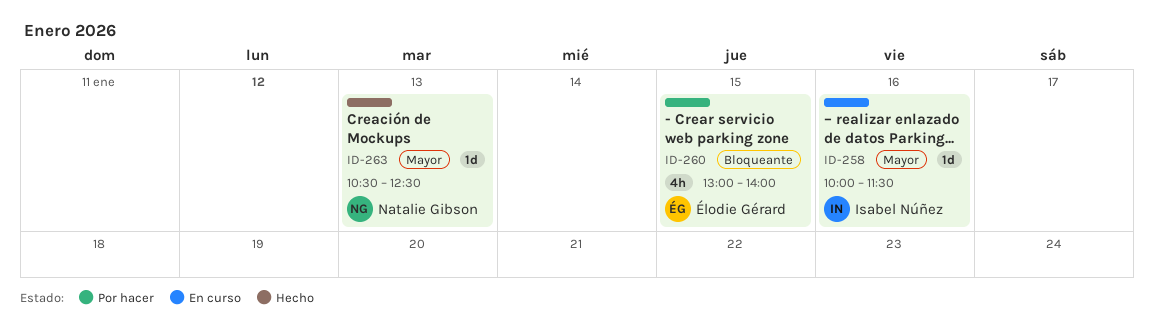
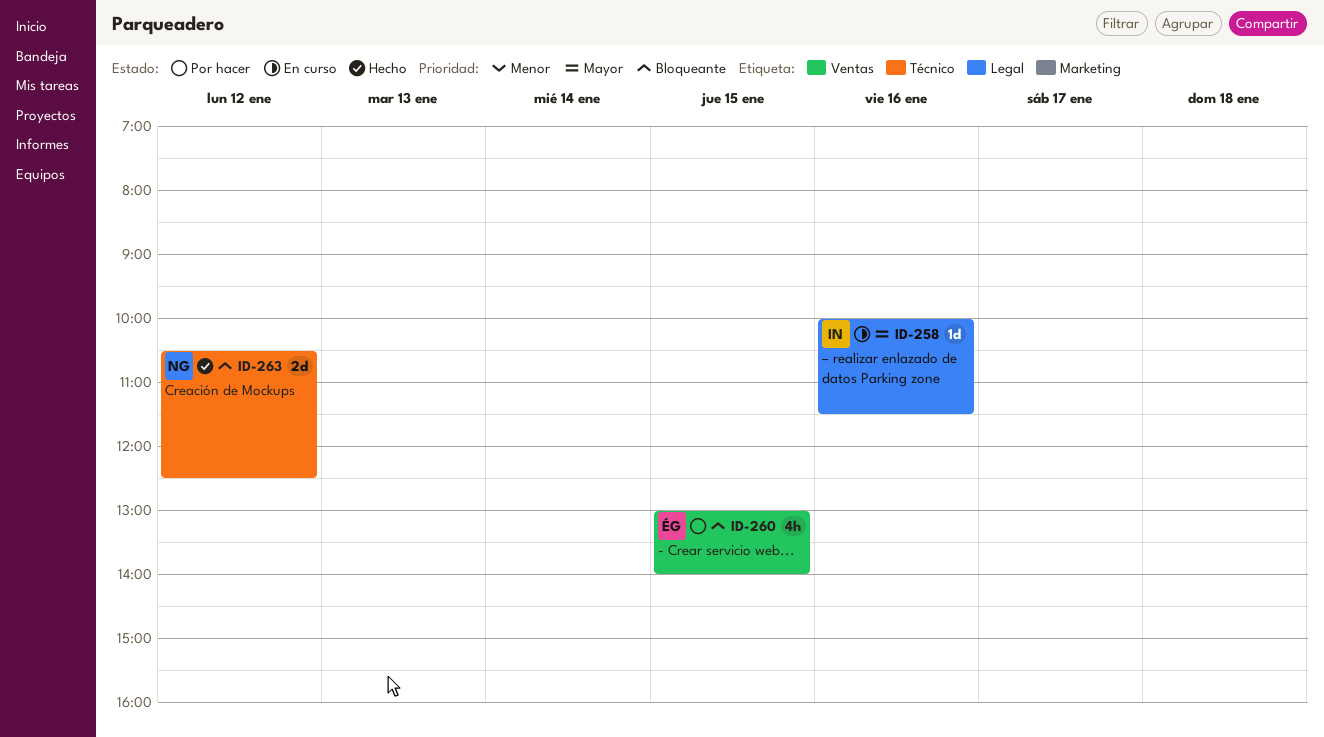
ID-263, priority: Mayor -> Bloqueante
ID-263, estimate: 1d -> 2d
ID-263, day: Jan 13 -> Jan 12

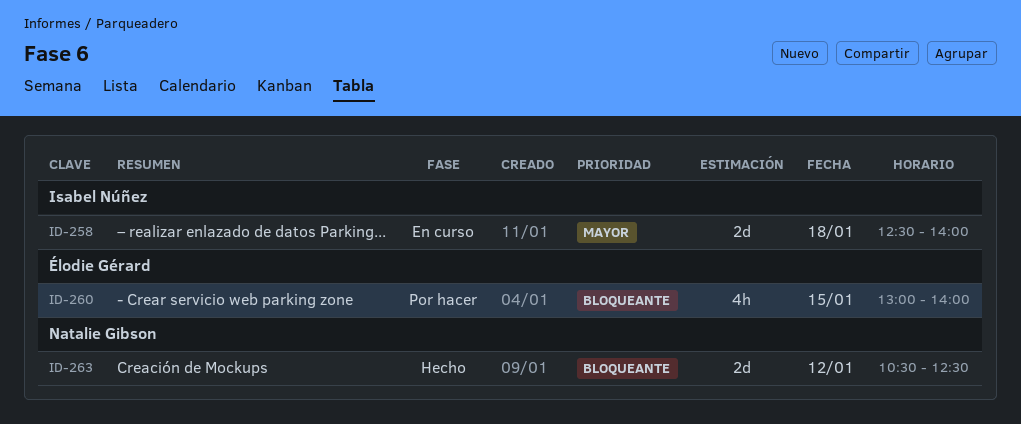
ID-258, estimate: 1d -> 2d
ID-258, day: Jan 16 -> Jan 18
ID-258, begins: 10:00 -> 12:30
ID-258, ends: 11:30 -> 14:00

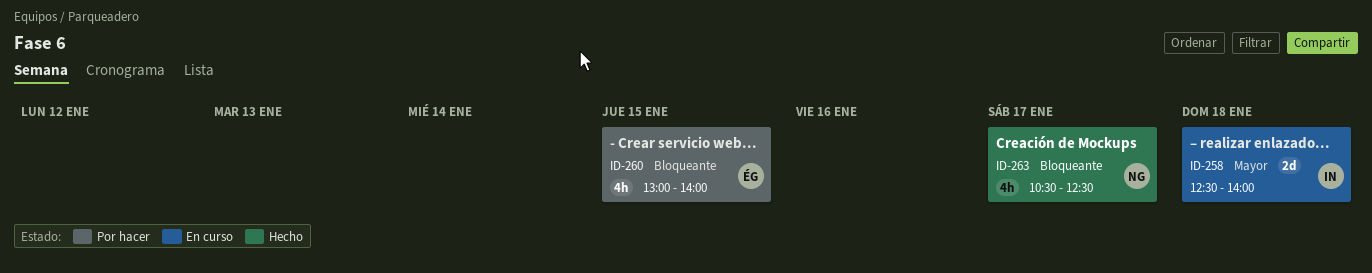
ID-263, estimate: 2d -> 4h
ID-263, day: Jan 12 -> Jan 17

